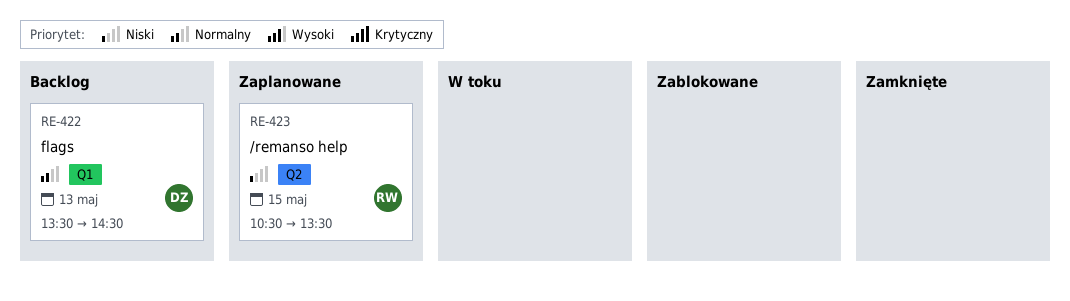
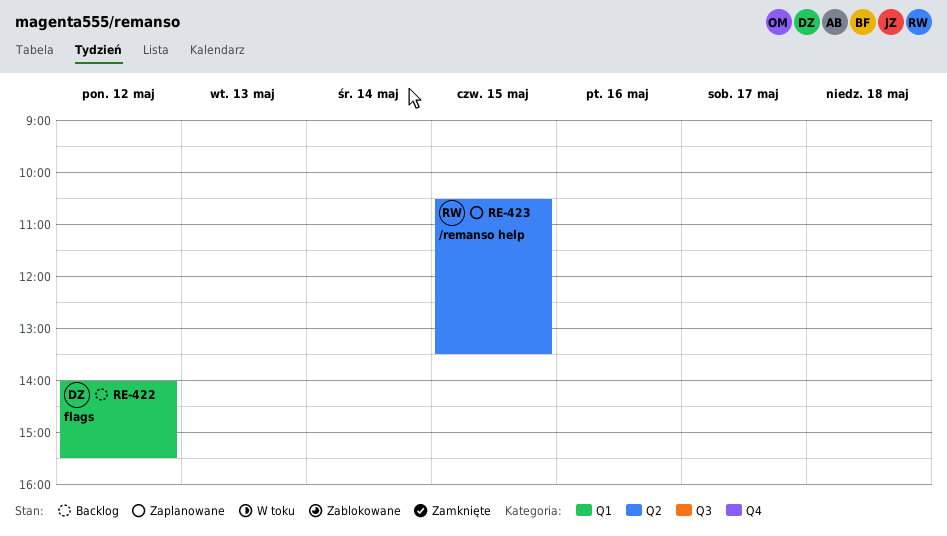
RE-422, day: May 13 -> May 12
RE-422, begins: 13:30 -> 14:00
RE-422, ends: 14:30 -> 15:30

